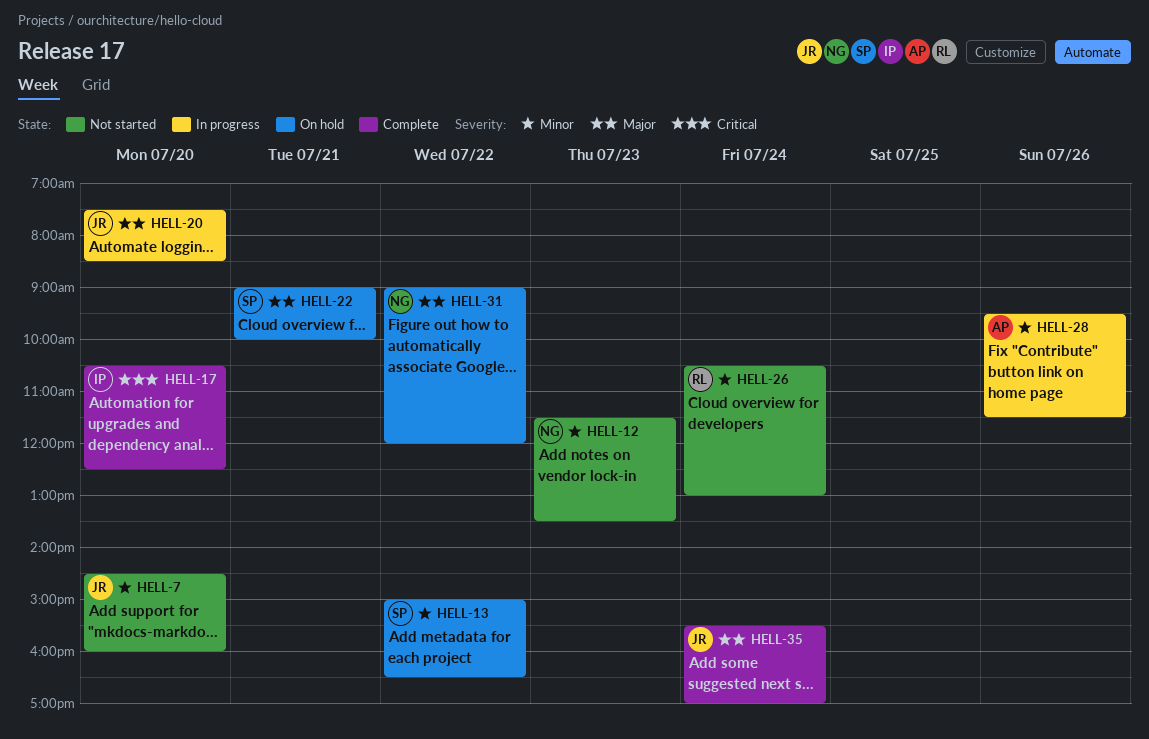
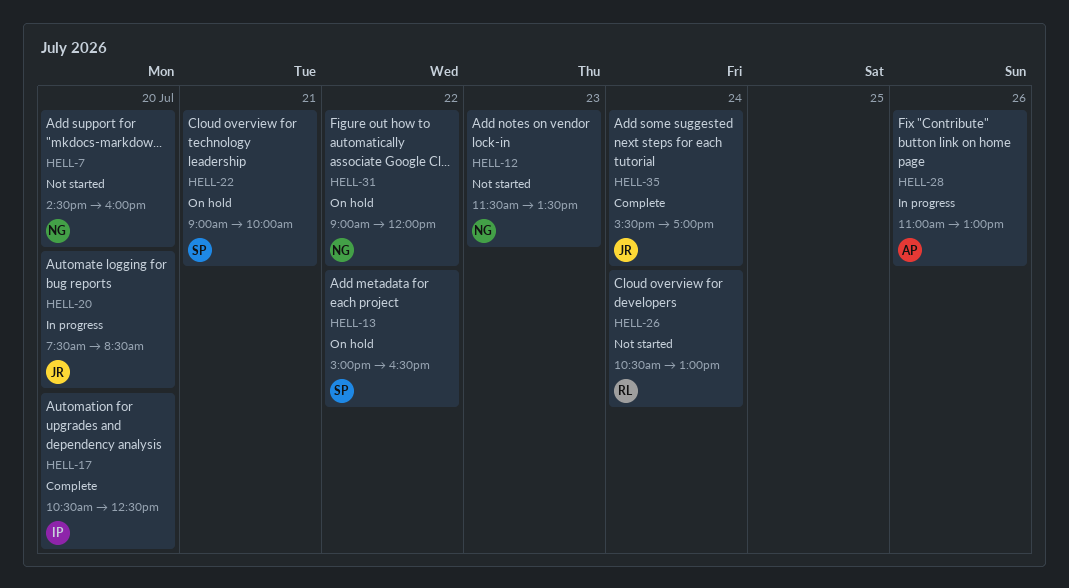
HELL-7, owner: JR -> NG
HELL-28, begins: 09:30 -> 11:00
HELL-28, ends: 11:30 -> 13:00

